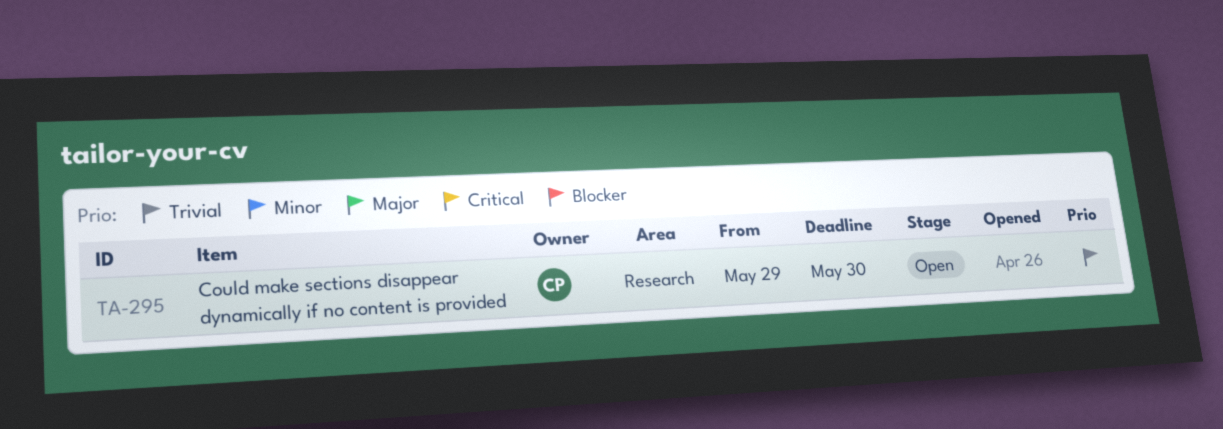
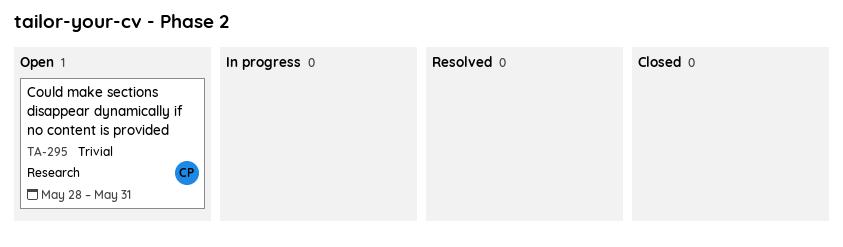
TA-295, start: May 29 -> May 28
TA-295, due: May 30 -> May 31

